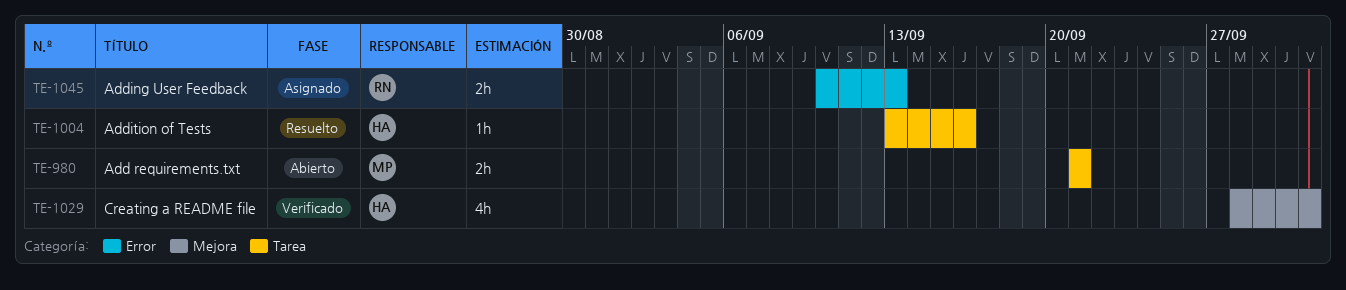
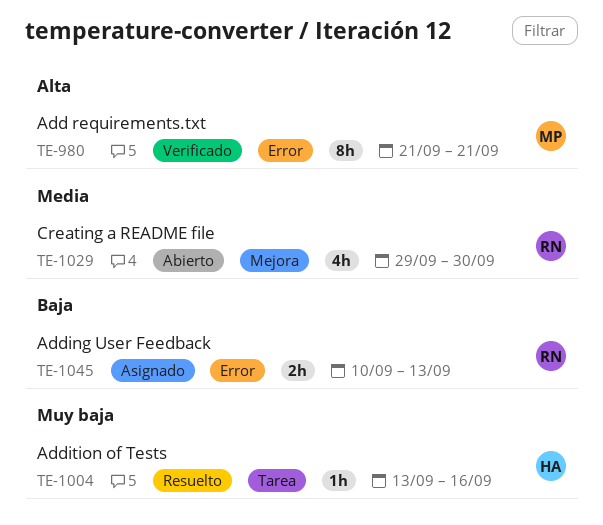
TE-980, status: Abierto -> Verificado
TE-980, label: Tarea -> Error
TE-980, estimate: 2h -> 8h
TE-1029, status: Verificado -> Abierto
TE-1029, owner: HA -> RN
TE-1029, start: Sep 28 -> Sep 29
TE-1029, due: Oct 1 -> Sep 30

